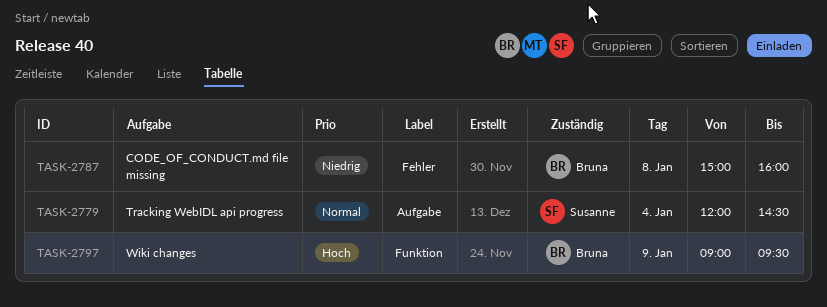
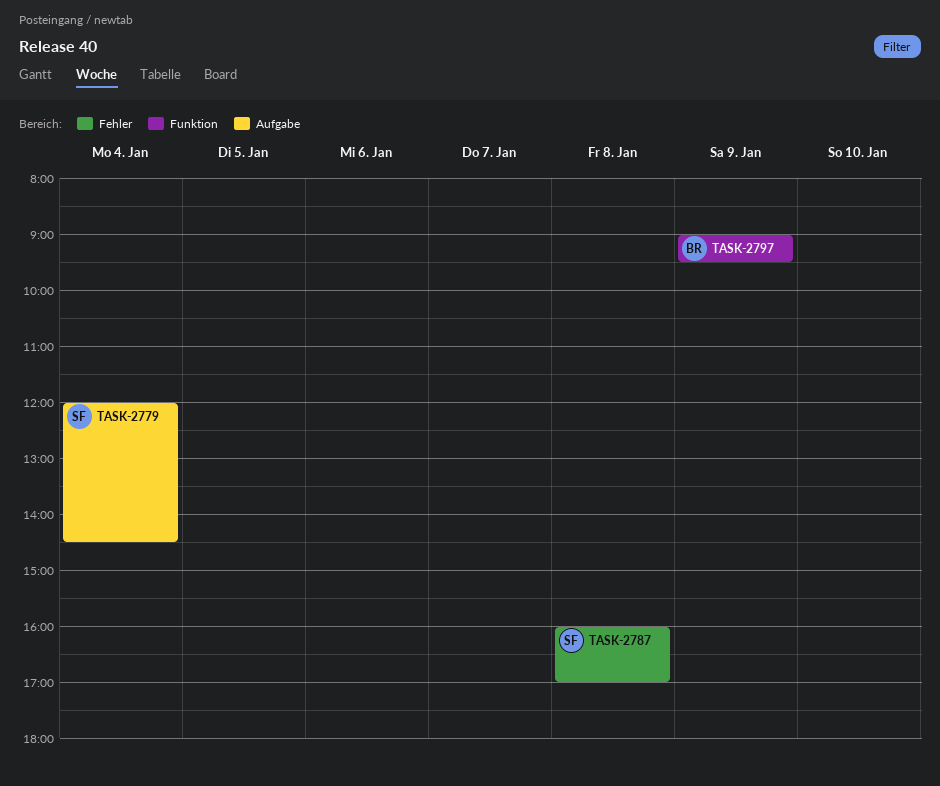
TASK-2787, owner: Bruna -> Susanne
TASK-2787, begins: 15:00 -> 16:00
TASK-2787, ends: 16:00 -> 17:00

